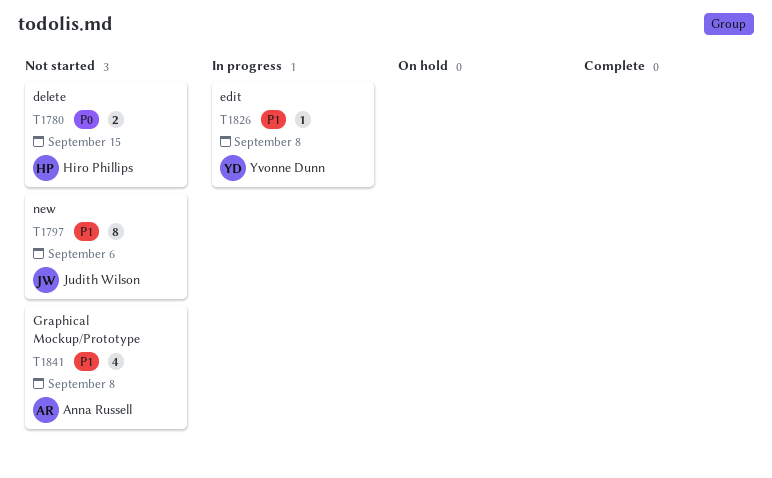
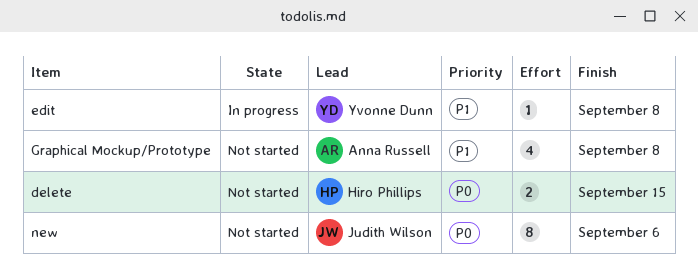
new, priority: P1 -> P0

